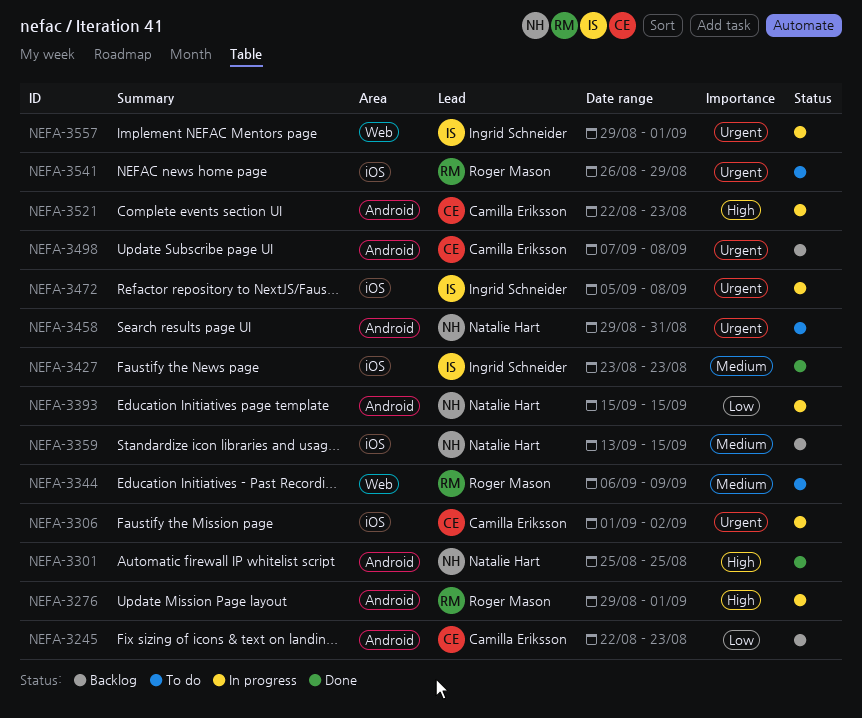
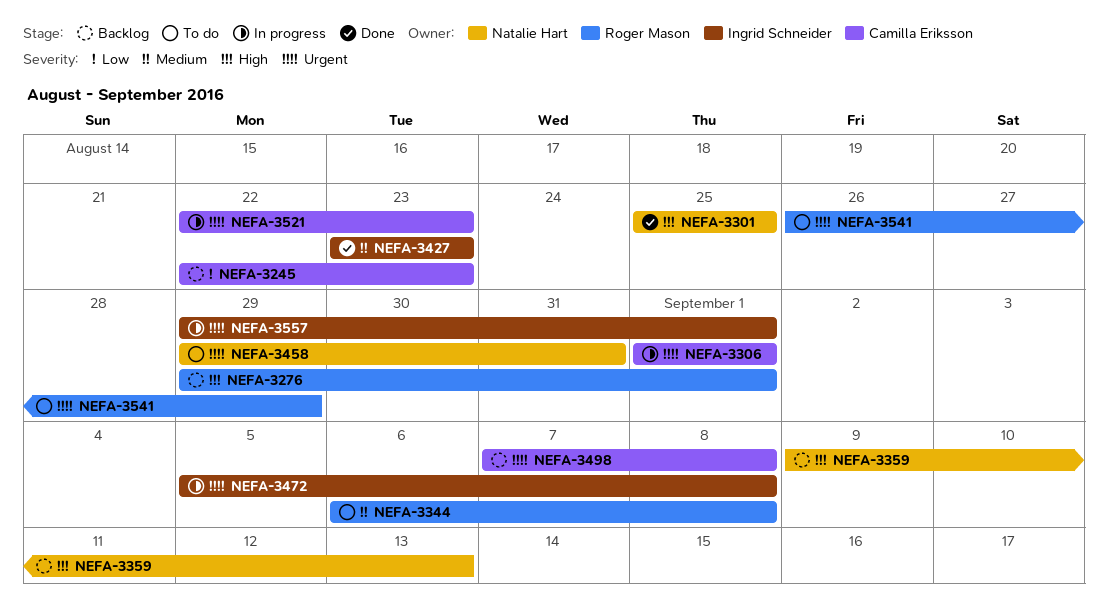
NEFA-3276, status: In progress -> Backlog
NEFA-3306, due: Sep 2 -> Sep 1
NEFA-3344, due: Sep 9 -> Sep 8
NEFA-3359, priority: Medium -> High
NEFA-3359, start: Sep 13 -> Sep 9
NEFA-3359, due: Sep 15 -> Sep 13
NEFA-3393: present -> none
NEFA-3521, priority: High -> Urgent

